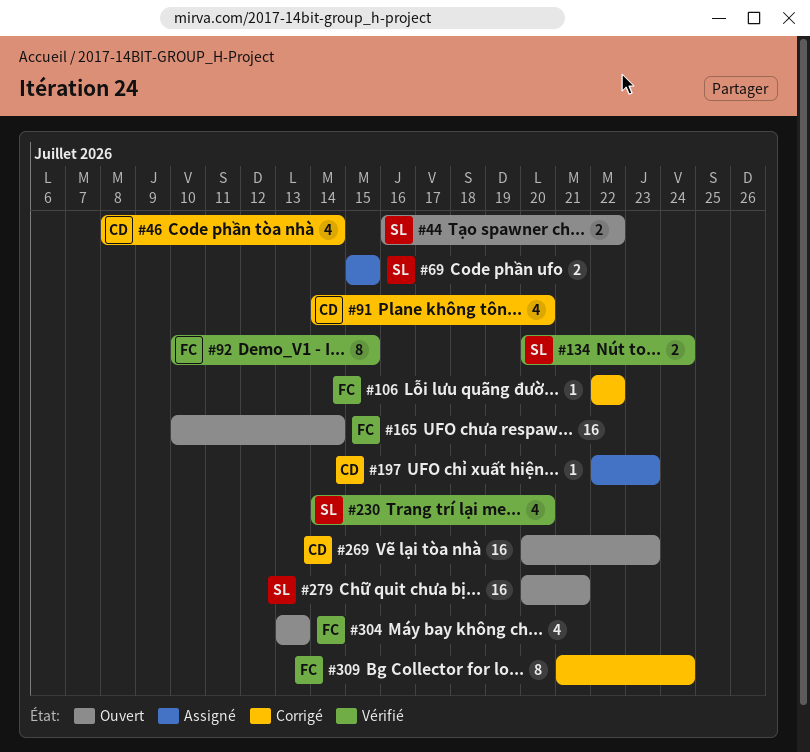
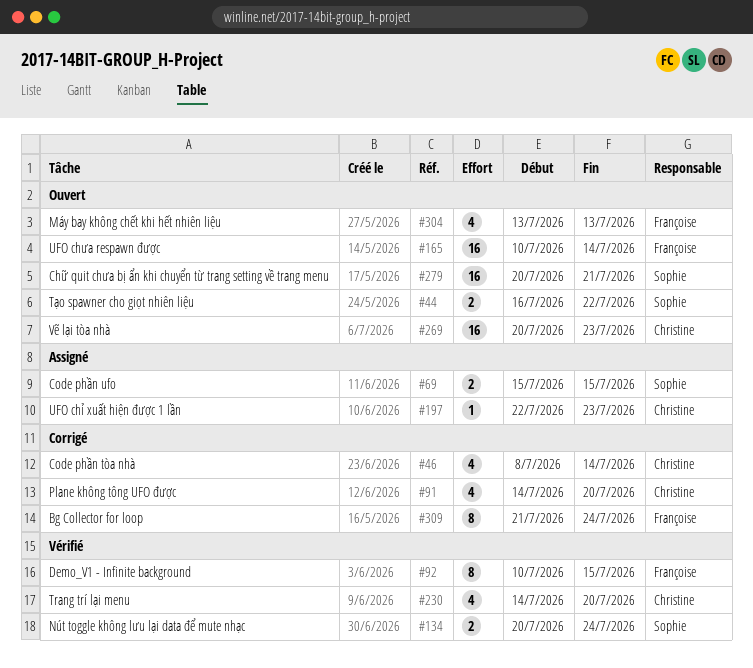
#106: present -> none
#230, owner: Sophie -> Christine

